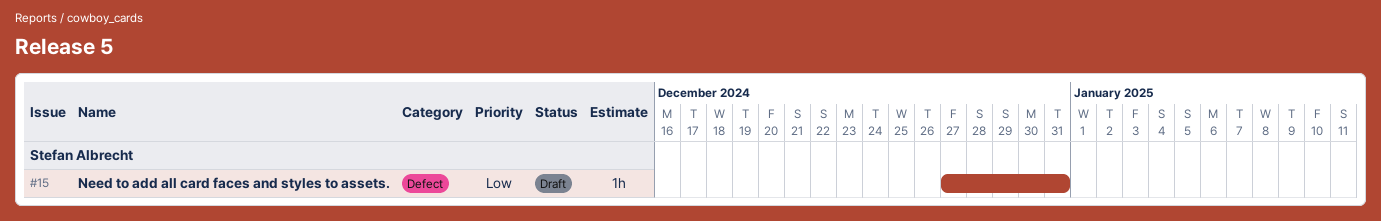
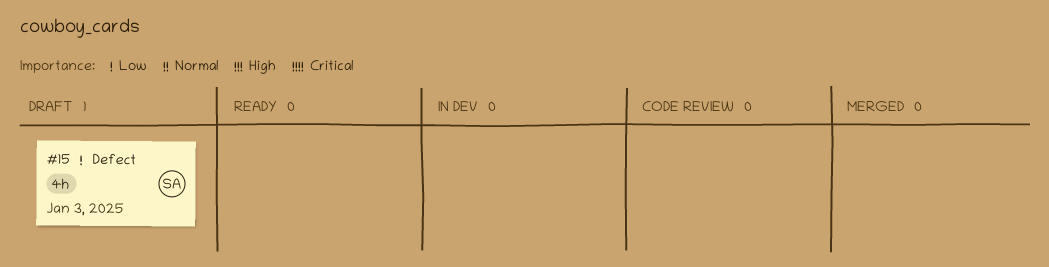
#15, estimate: 1h -> 4h
#15, due: Dec 31 -> Jan 3

